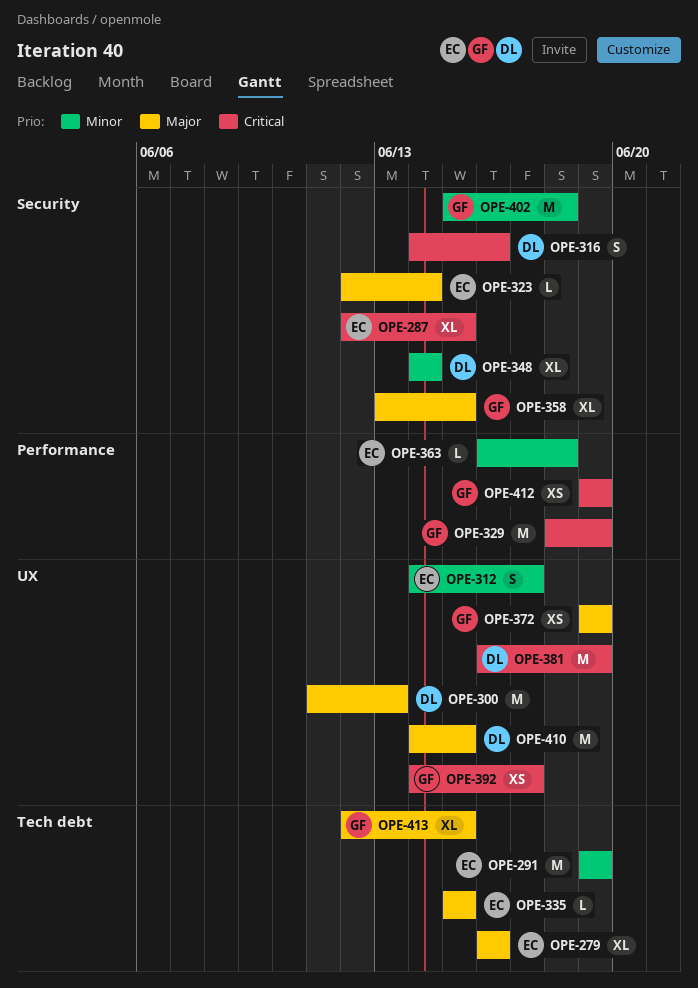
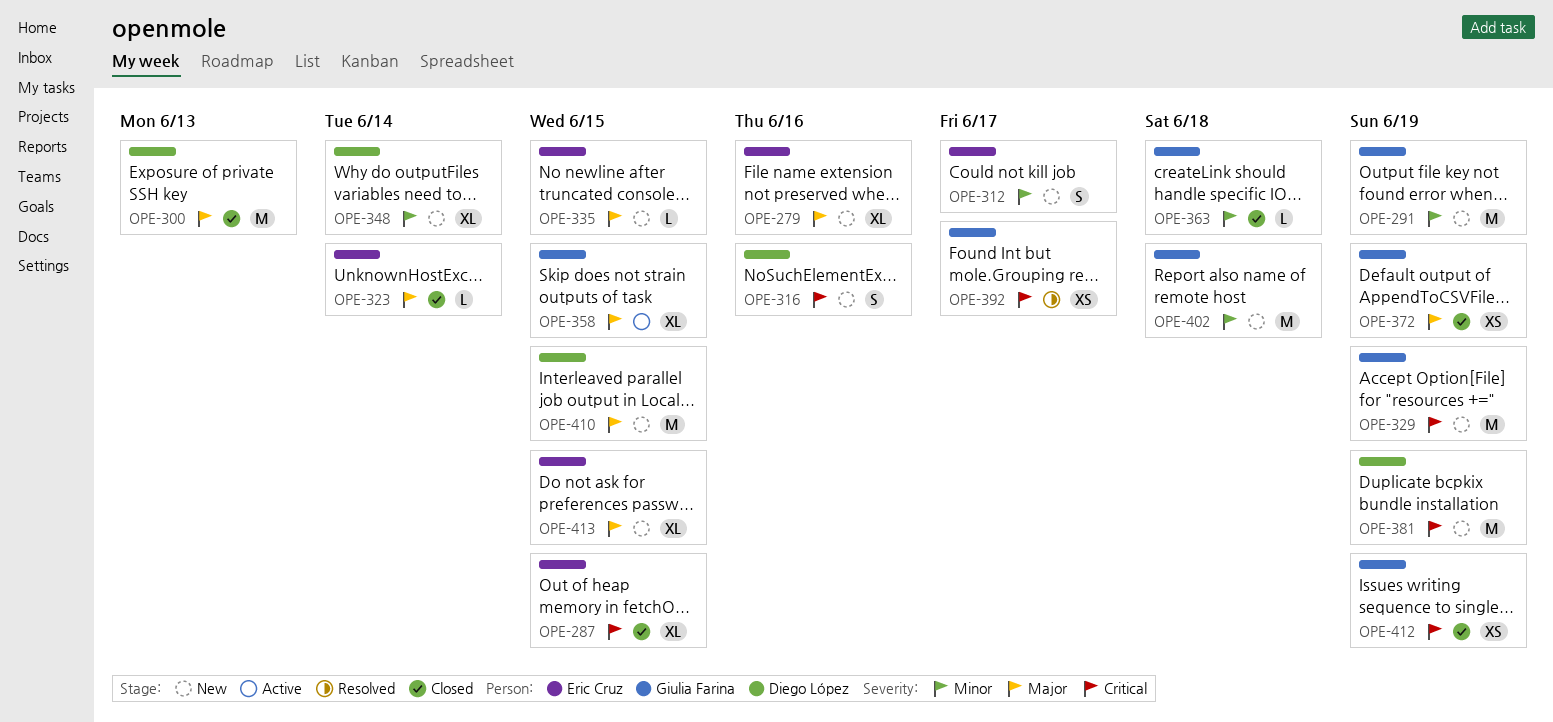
OPE-291, owner: Eric Cruz -> Giulia Farina
OPE-363, owner: Eric Cruz -> Giulia Farina
OPE-413, owner: Giulia Farina -> Eric Cruz

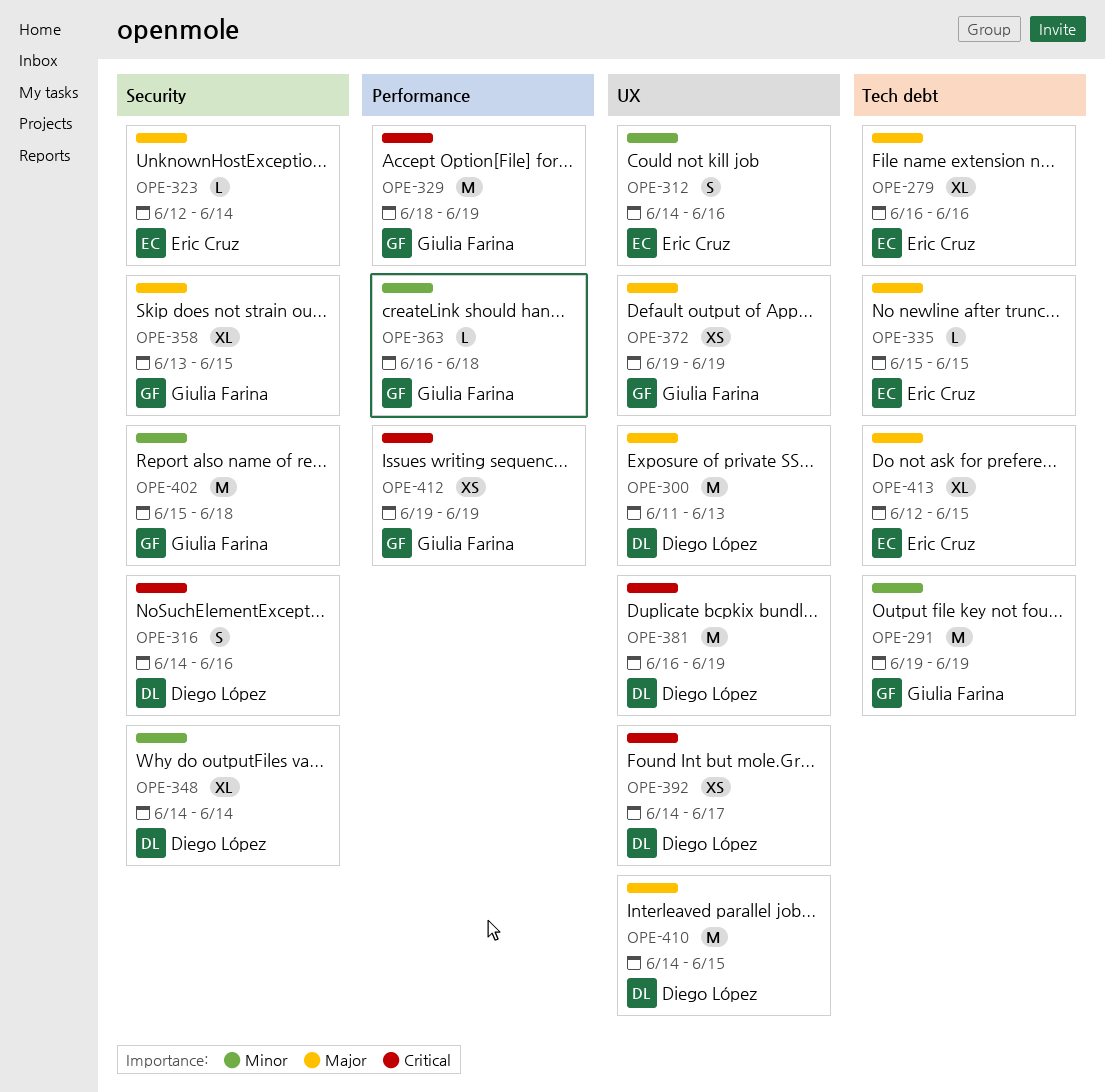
OPE-287: present -> none
OPE-312, due: Jun 17 -> Jun 16
OPE-392, owner: Giulia Farina -> Diego López

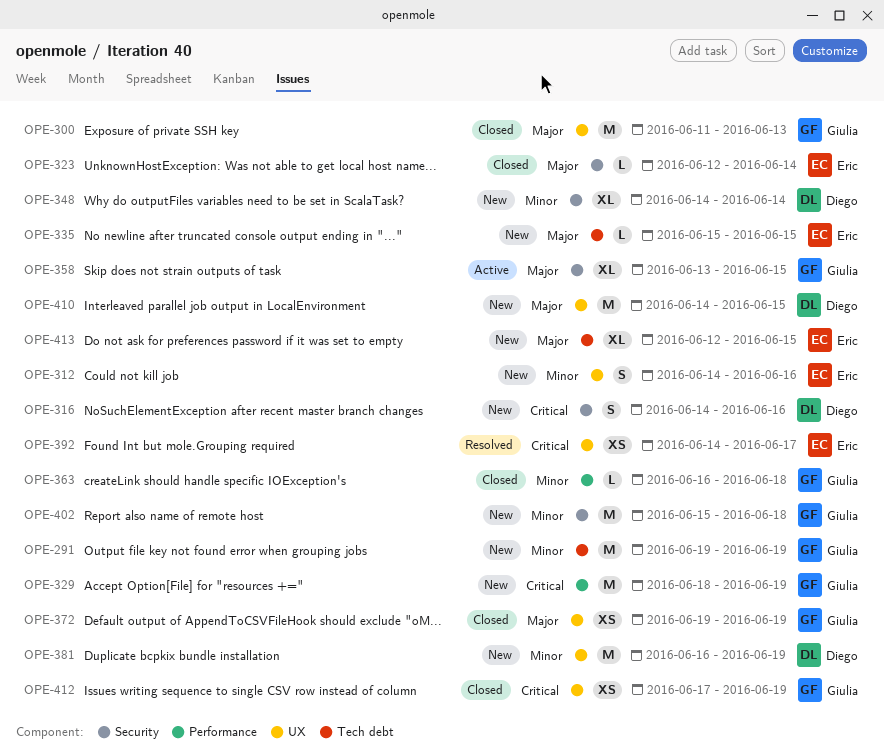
OPE-279: present -> none
OPE-300, owner: Diego López -> Giulia Farina
OPE-381, priority: Critical -> Minor
OPE-392, owner: Diego López -> Eric Cruz
OPE-412, label: Performance -> UX
OPE-412, start: Jun 19 -> Jun 17

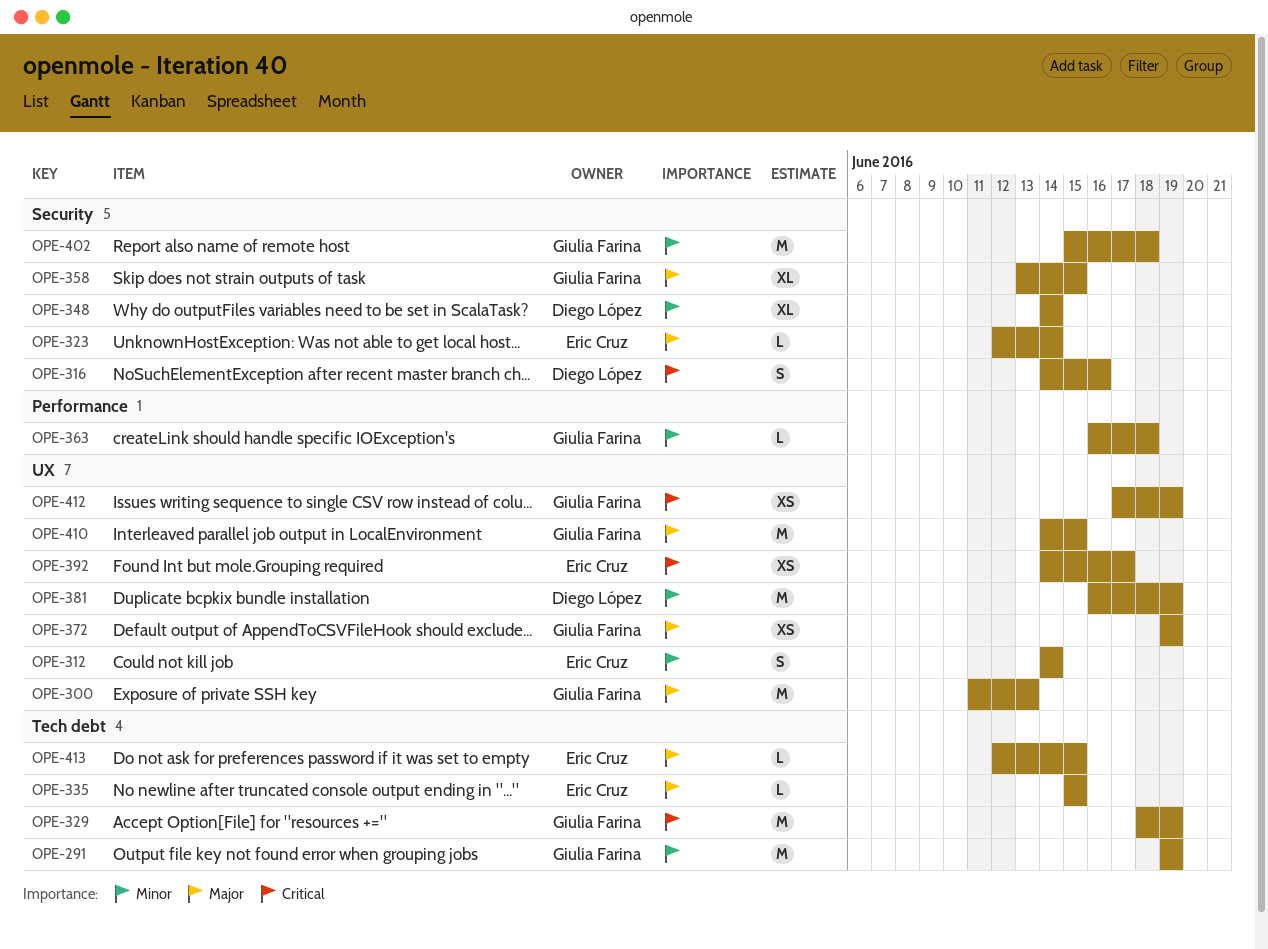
OPE-312, due: Jun 16 -> Jun 14
OPE-329, label: Performance -> Tech debt
OPE-410, owner: Diego López -> Giulia Farina
OPE-413, estimate: XL -> L

